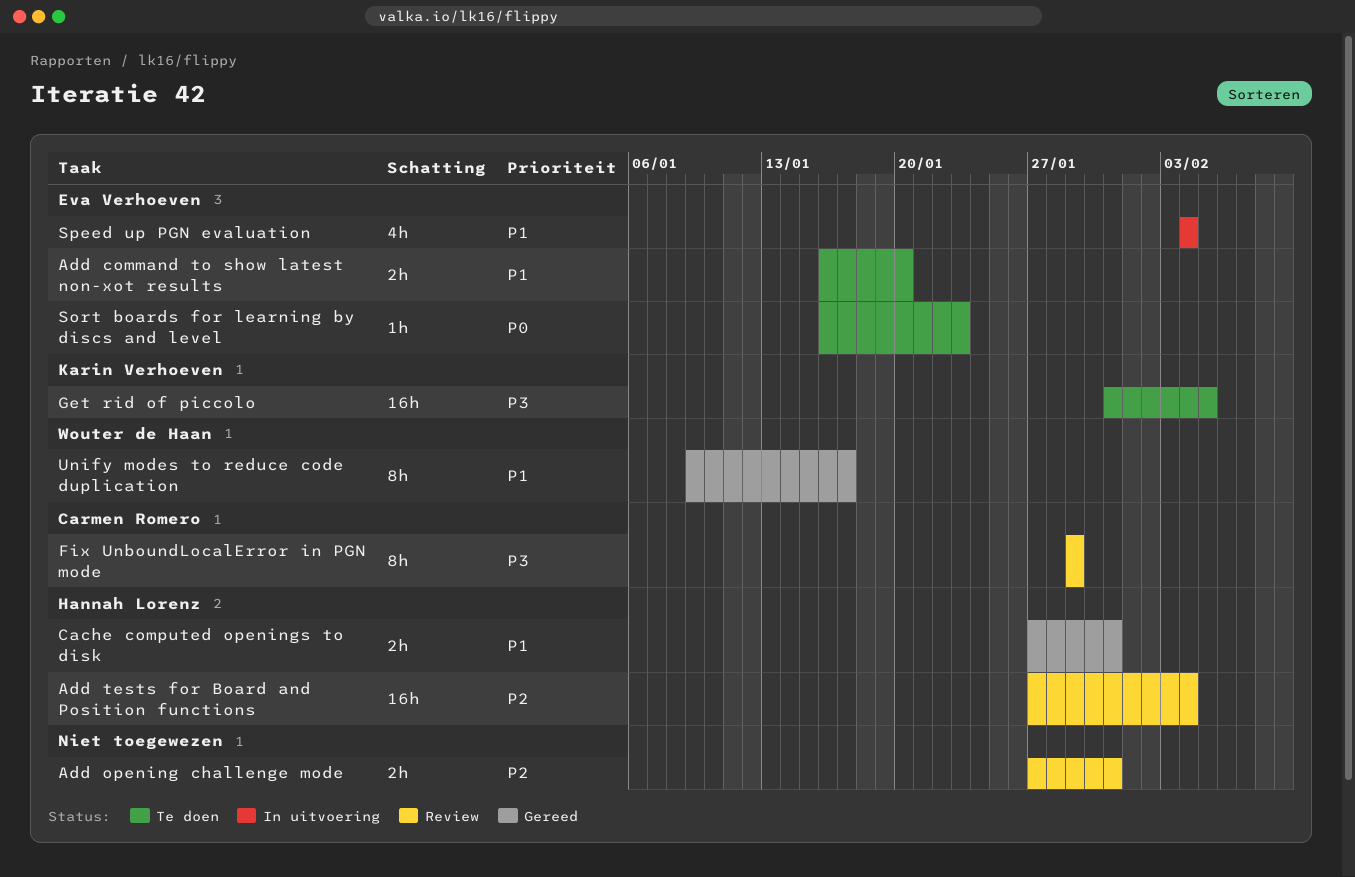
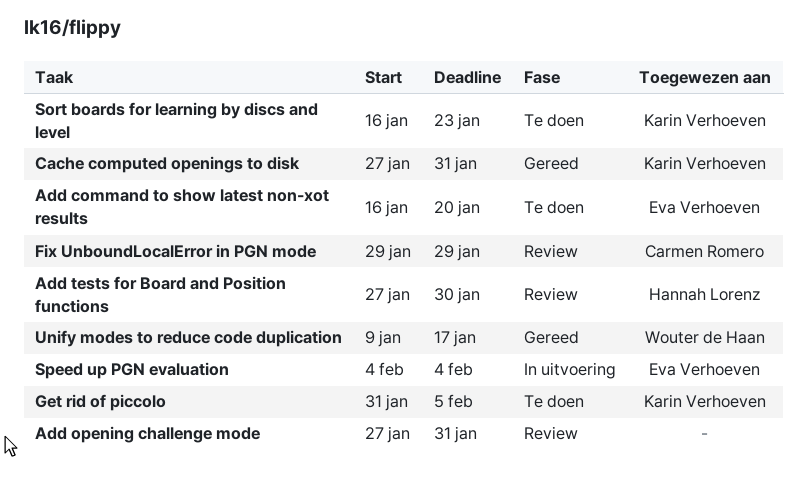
Add tests for Board and Position functions, due: Feb 4 -> Jan 30
Cache computed openings to disk, owner: Hannah Lorenz -> Karin Verhoeven
Sort boards for learning by discs and level, owner: Eva Verhoeven -> Karin Verhoeven

